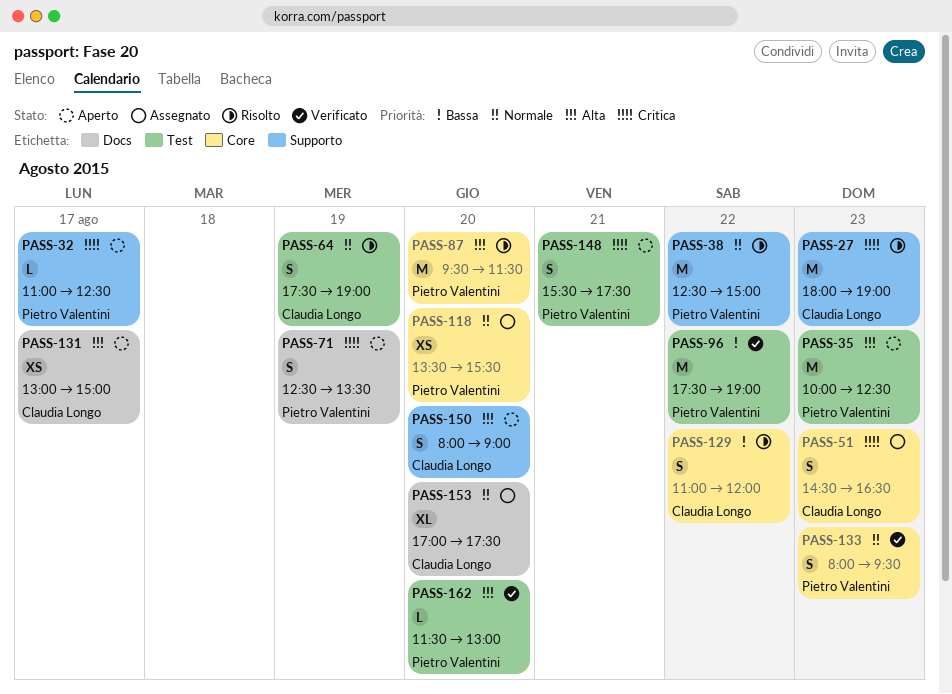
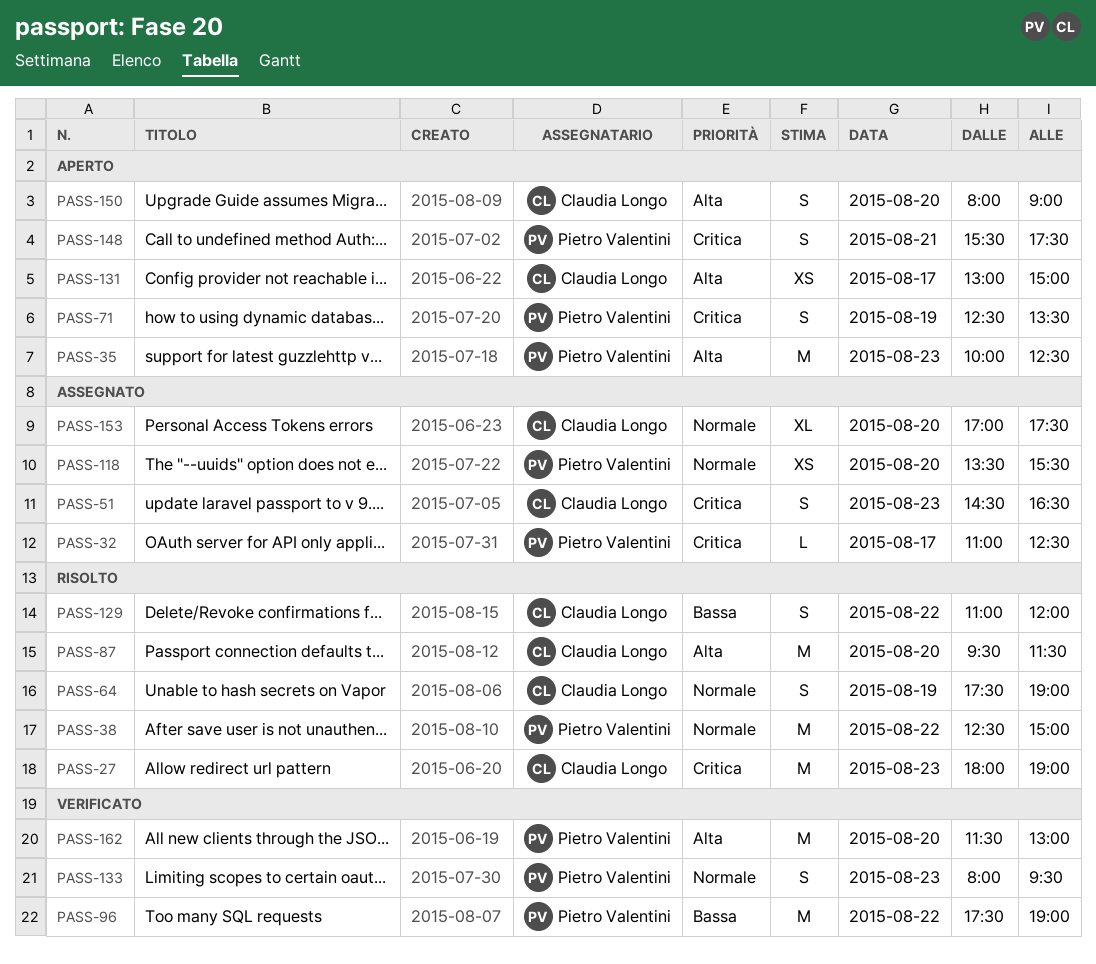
PASS-32, status: Aperto -> Assegnato
PASS-87, owner: Pietro Valentini -> Claudia Longo
PASS-162, estimate: L -> M

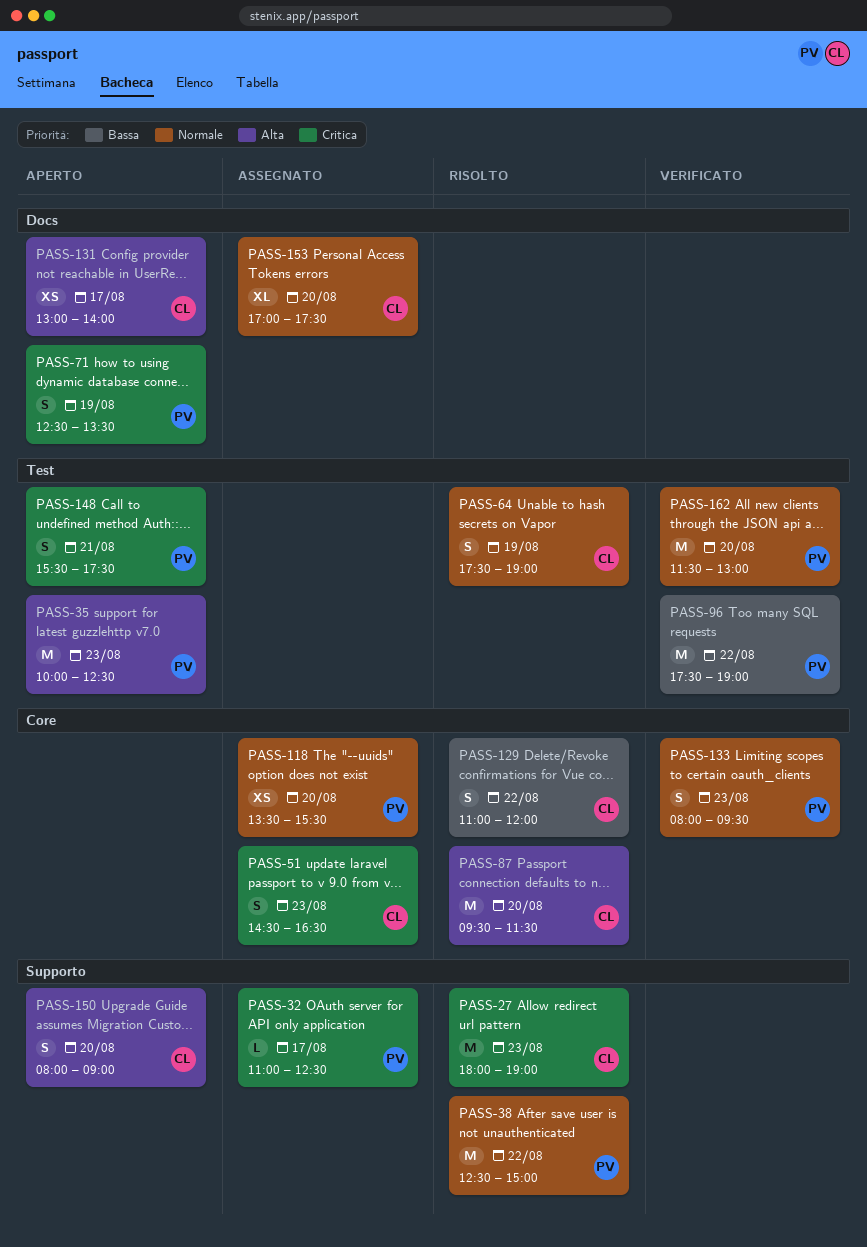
PASS-131, ends: 15:00 -> 14:00
PASS-162, priority: Alta -> Normale

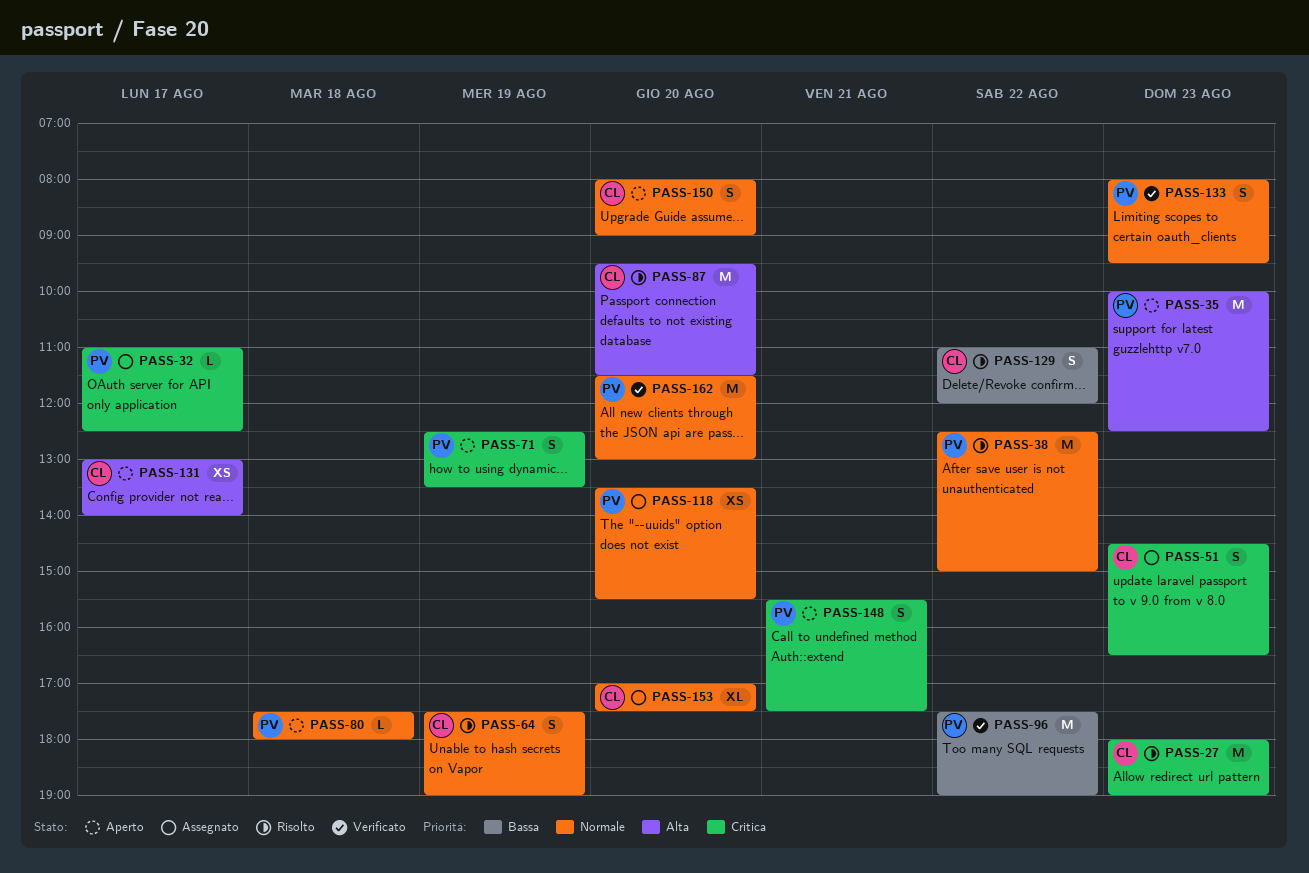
PASS-80: none -> present
PASS-150, priority: Alta -> Normale

